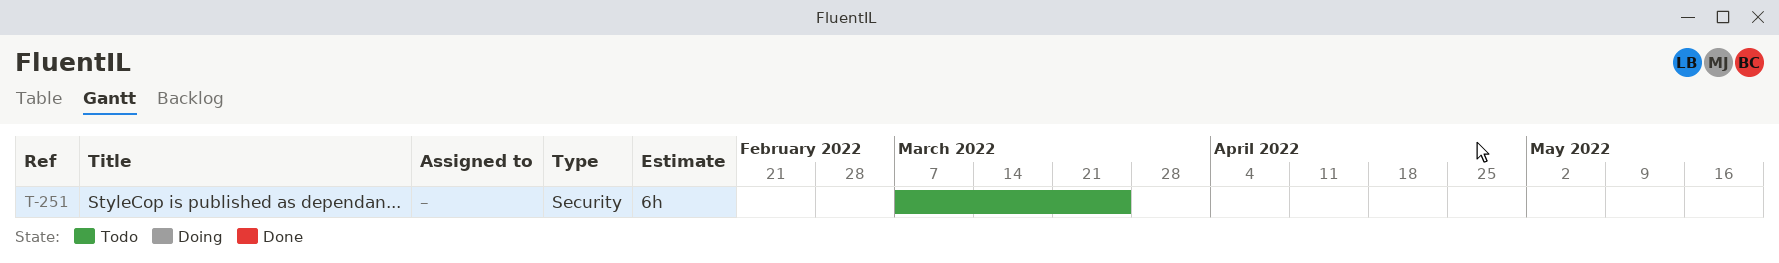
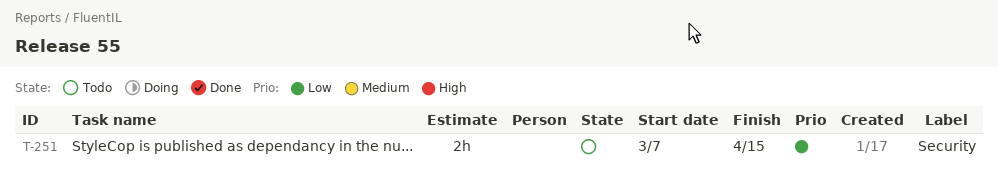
T-251, estimate: 6h -> 2h
T-251, due: Mar 25 -> Apr 15

